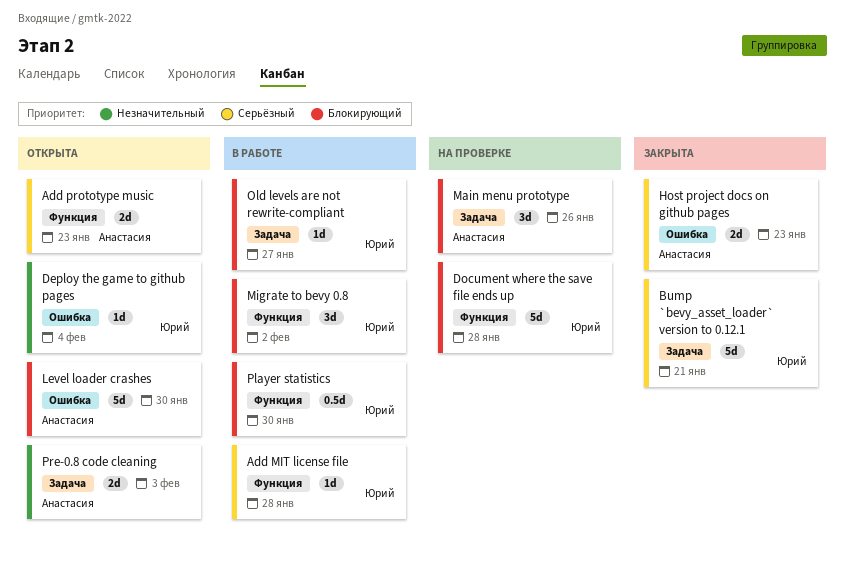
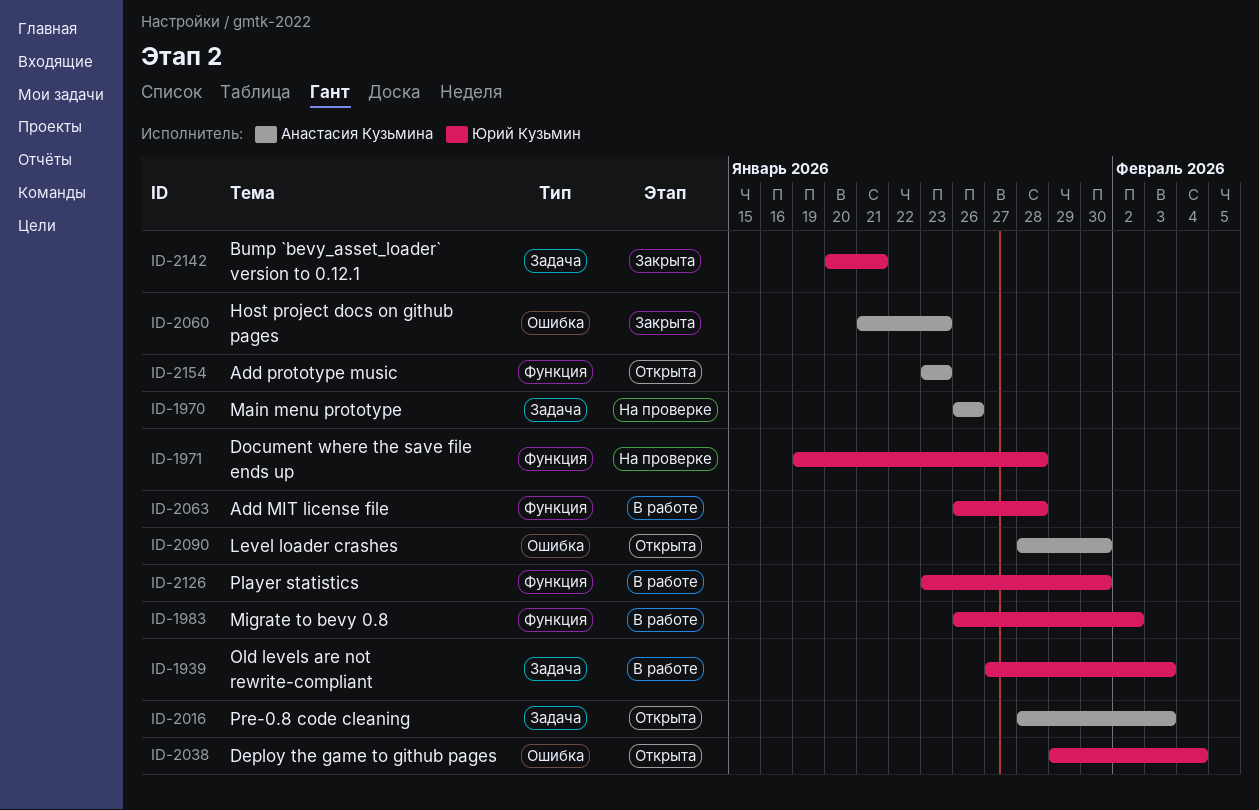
Old levels are not rewrite-compliant, due: Jan 27 -> Feb 3

